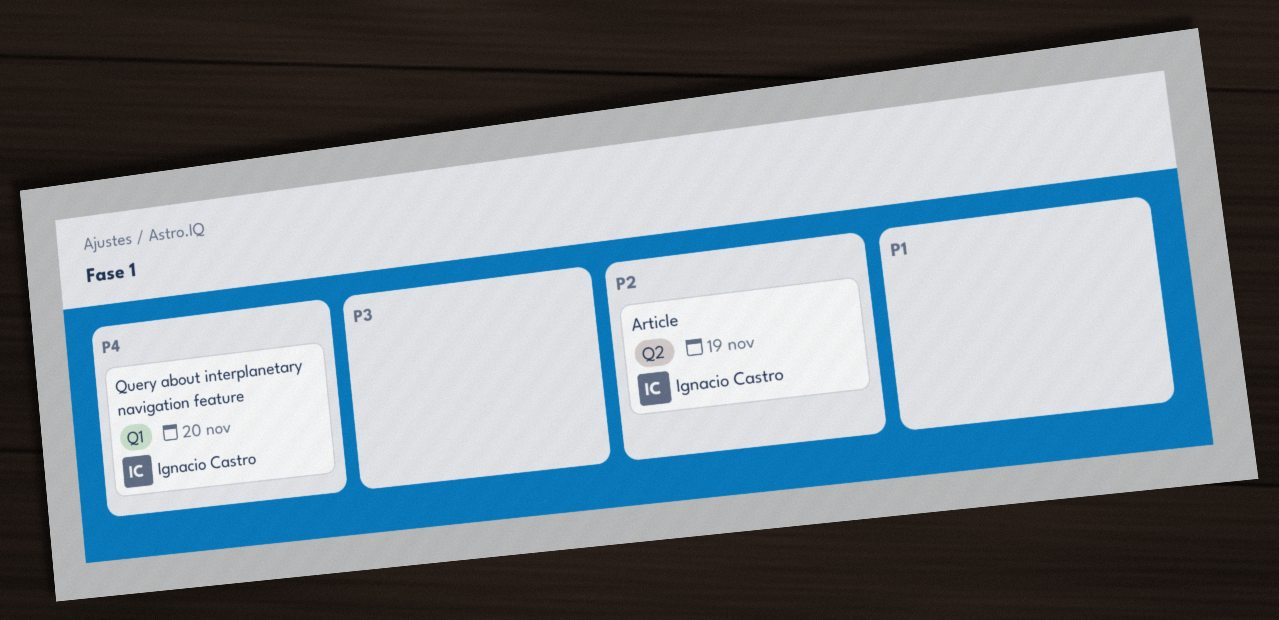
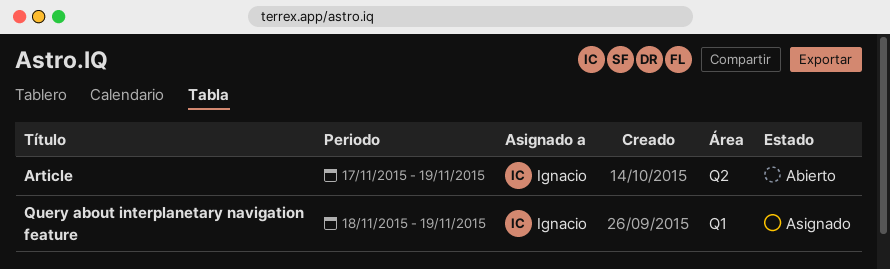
Query about interplanetary navigation feature, due: Nov 20 -> Nov 19

